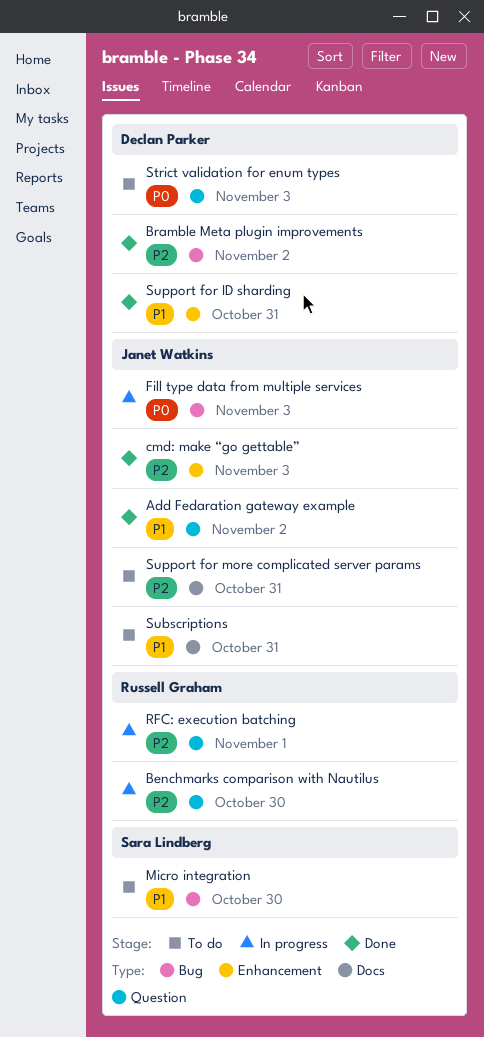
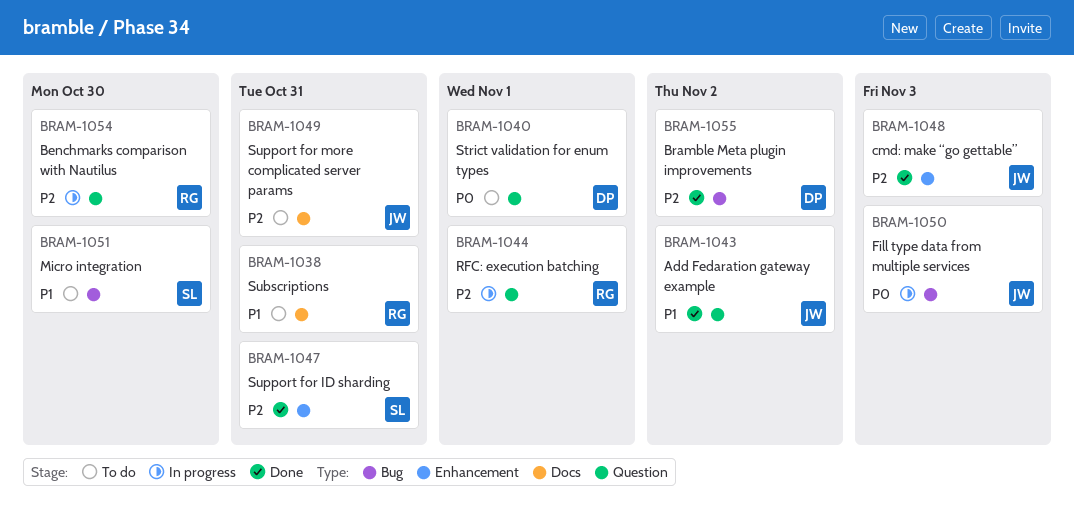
Strict validation for enum types, due: Nov 3 -> Nov 1
Subscriptions, owner: Janet Watkins -> Russell Graham
Support for ID sharding, owner: Declan Parker -> Sara Lindberg
Support for ID sharding, priority: P1 -> P2

